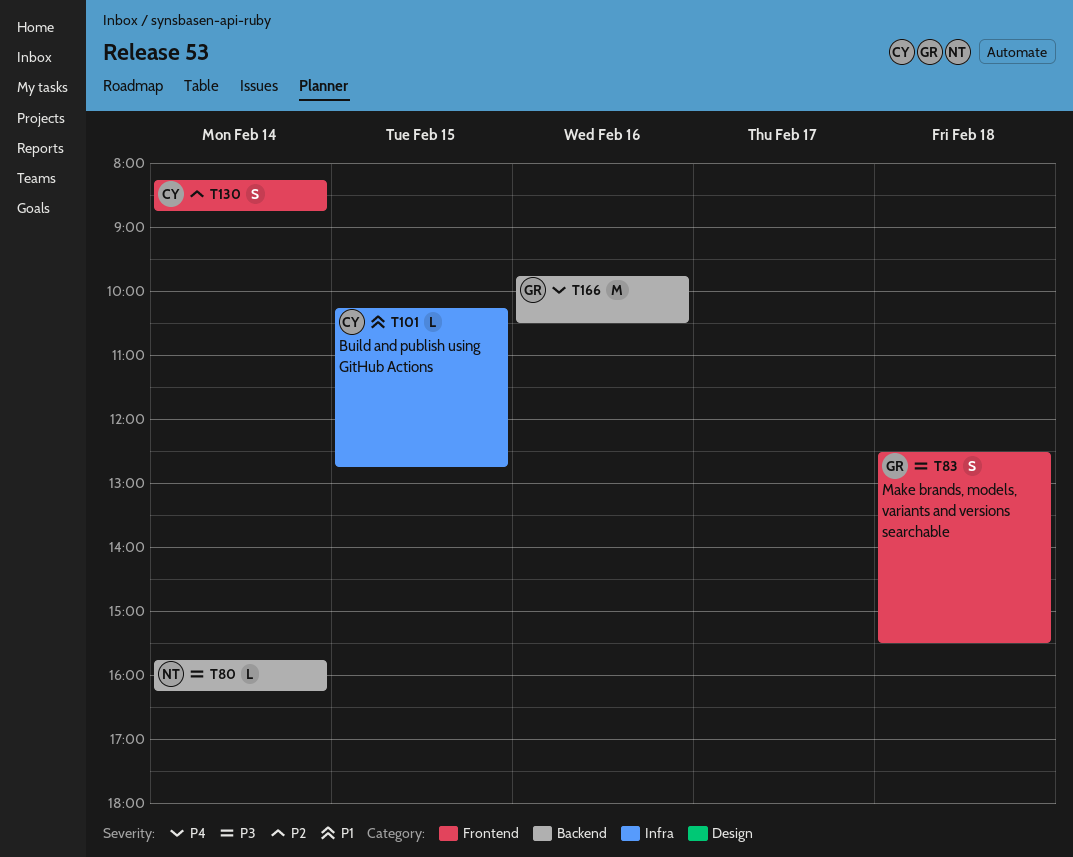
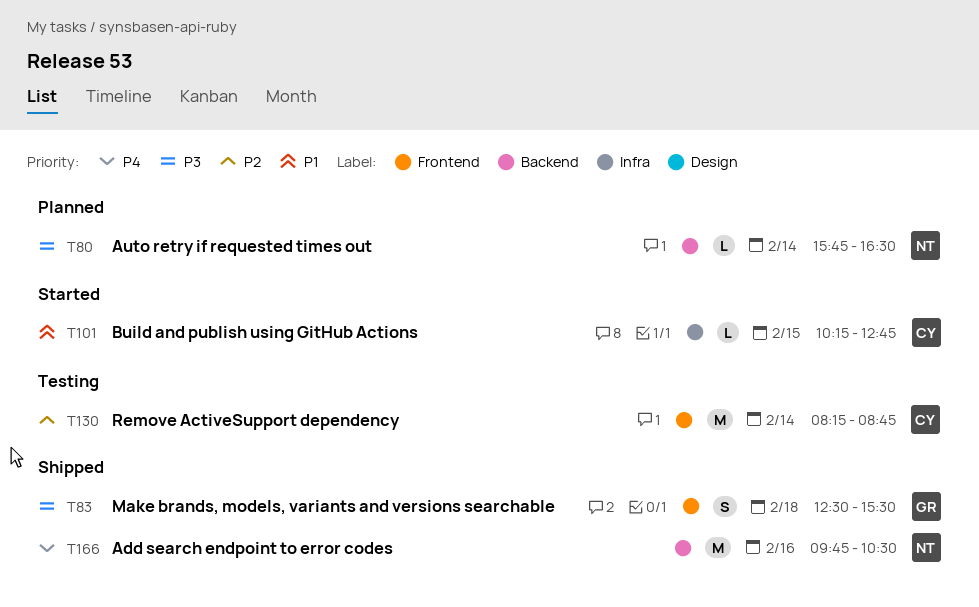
T80, ends: 16:15 -> 16:30
T130, estimate: S -> M
T166, owner: GR -> NT

